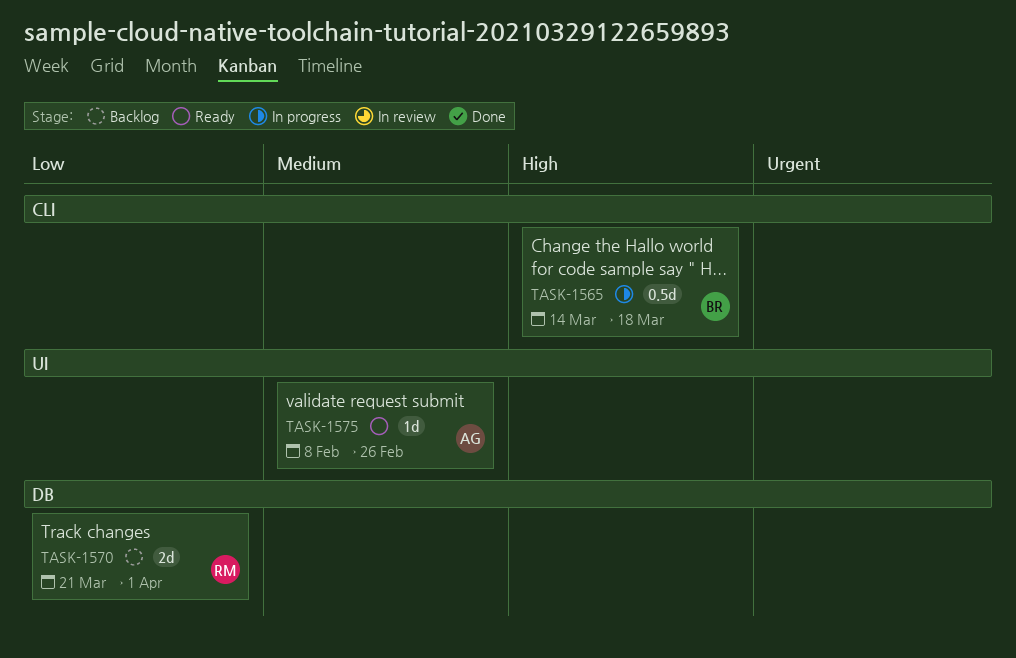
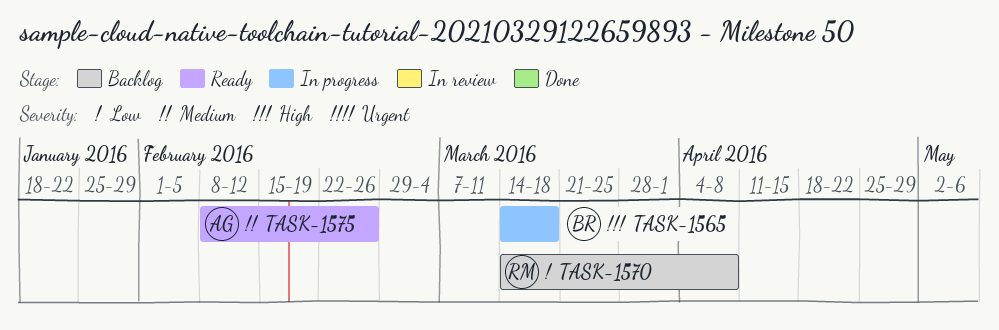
TASK-1570, start: Mar 21 -> Mar 14
TASK-1570, due: Apr 1 -> Apr 8

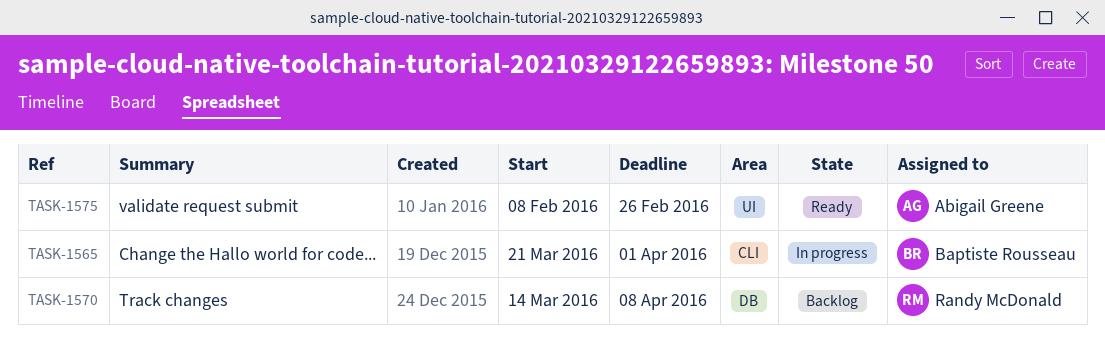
TASK-1565, start: Mar 14 -> Mar 21
TASK-1565, due: Mar 18 -> Apr 1

